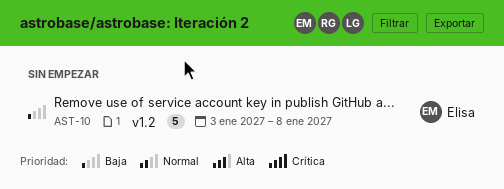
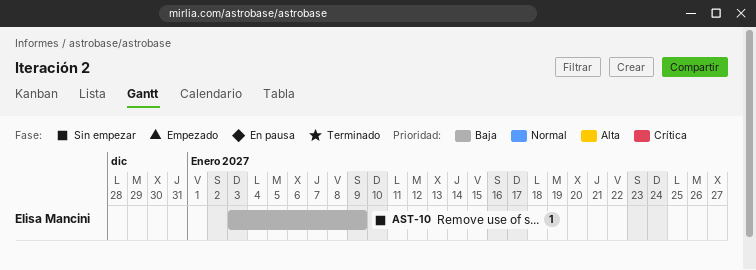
AST-10, estimate: 5 -> 1
AST-10, due: Jan 8 -> Jan 9

